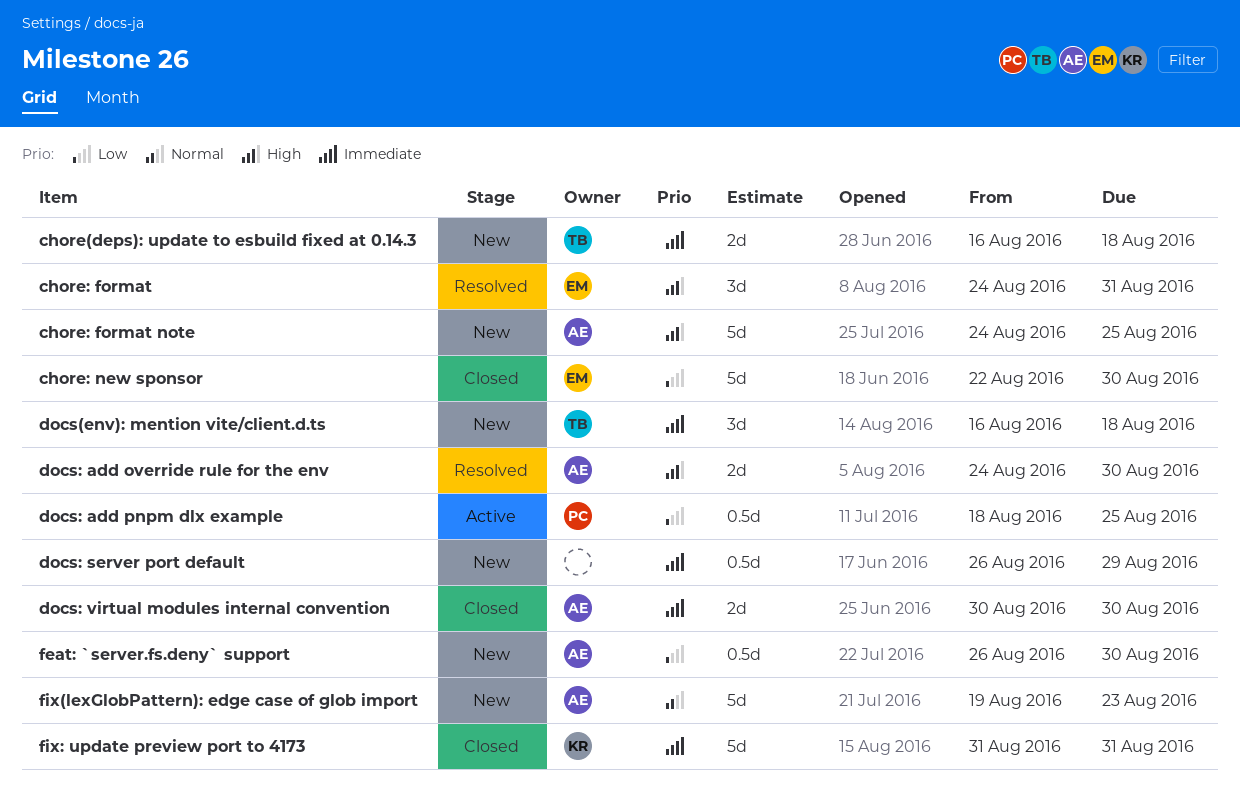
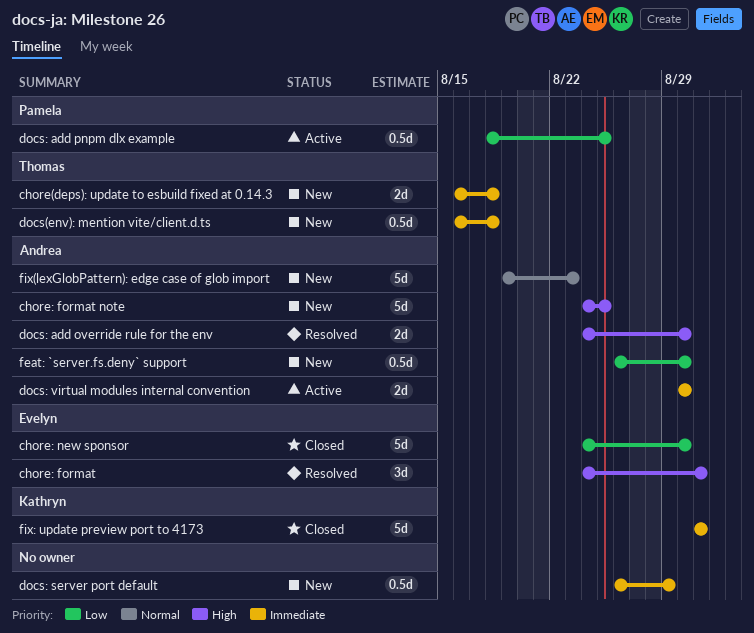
chore: new sponsor, start: Aug 22 -> Aug 24
docs(env): mention vite/client.d.ts, estimate: 3d -> 0.5d
docs: virtual modules internal convention, status: Closed -> Active

